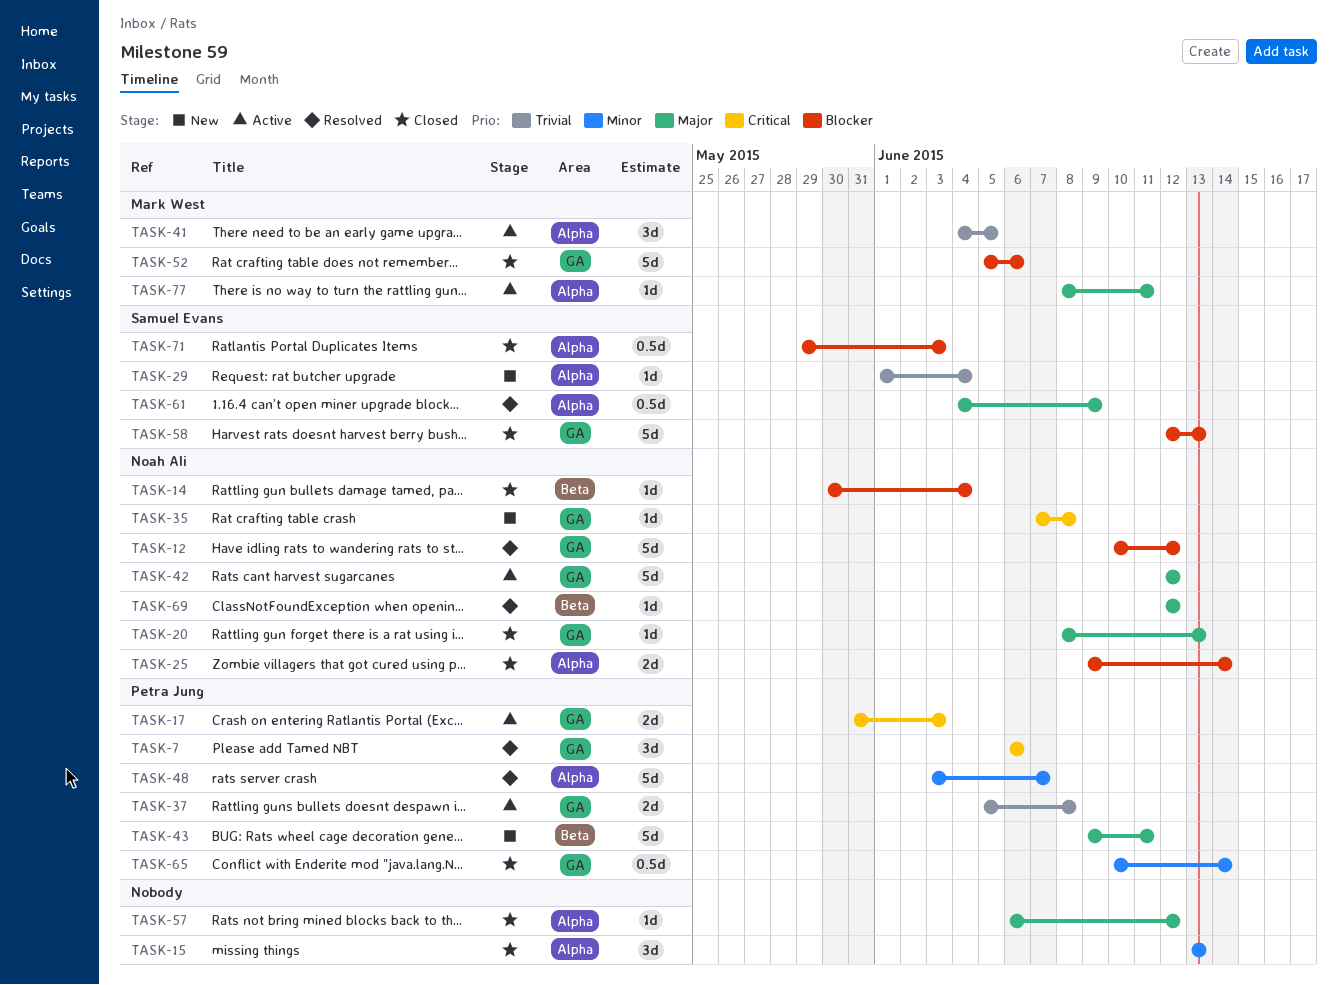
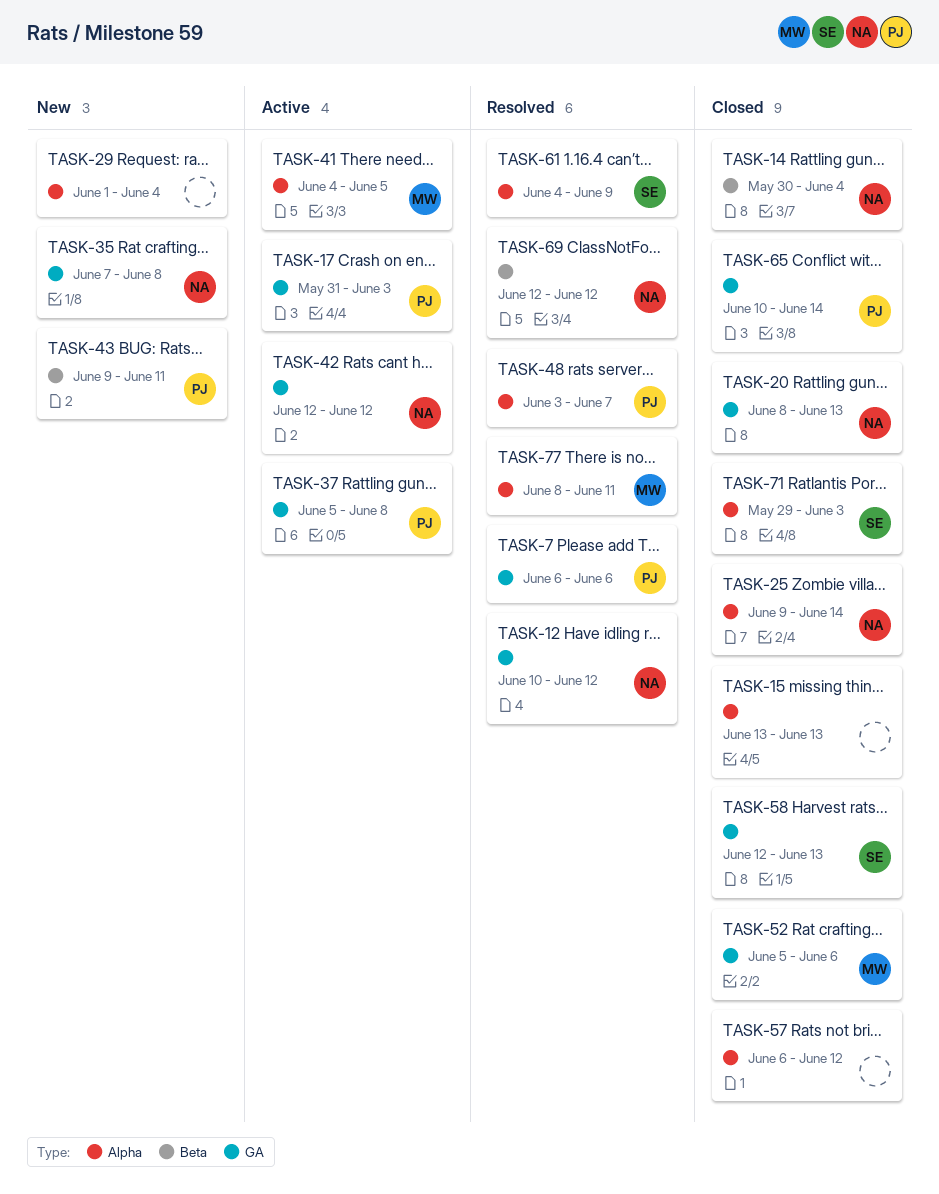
TASK-29, owner: Samuel Evans -> none
TASK-77, status: Active -> Resolved

